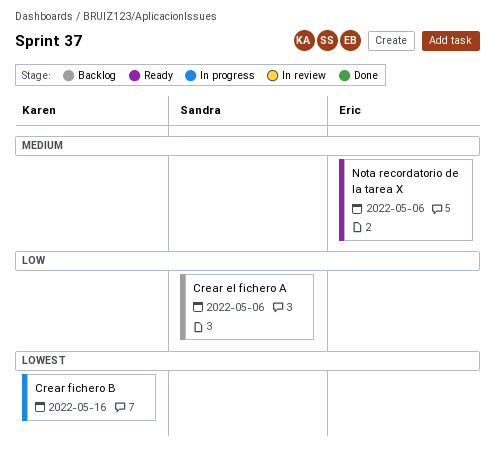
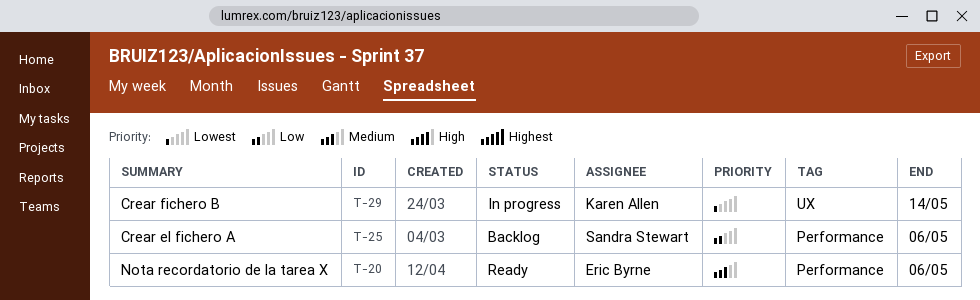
Crear fichero B, due: May 16 -> May 14

